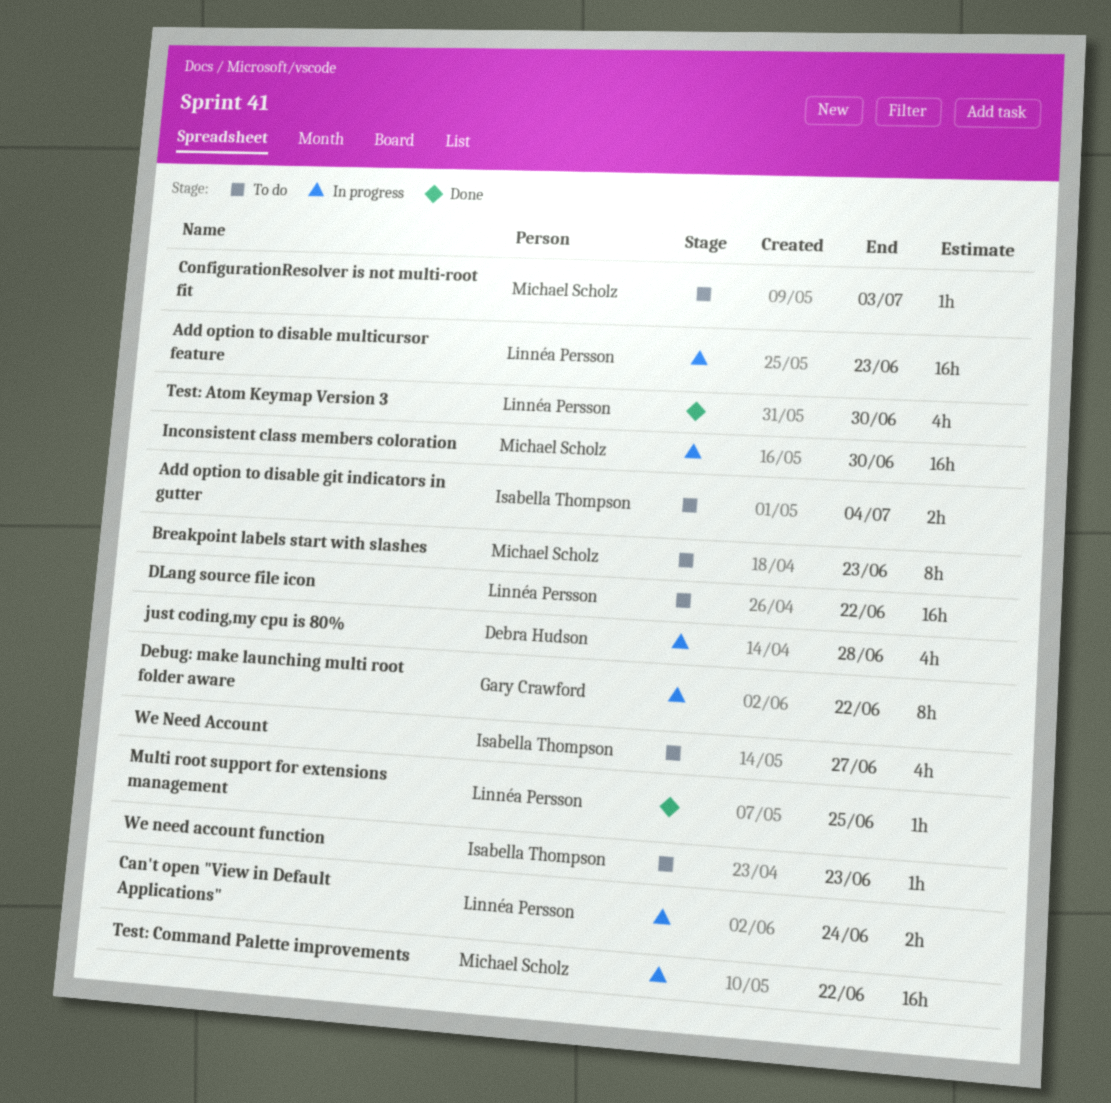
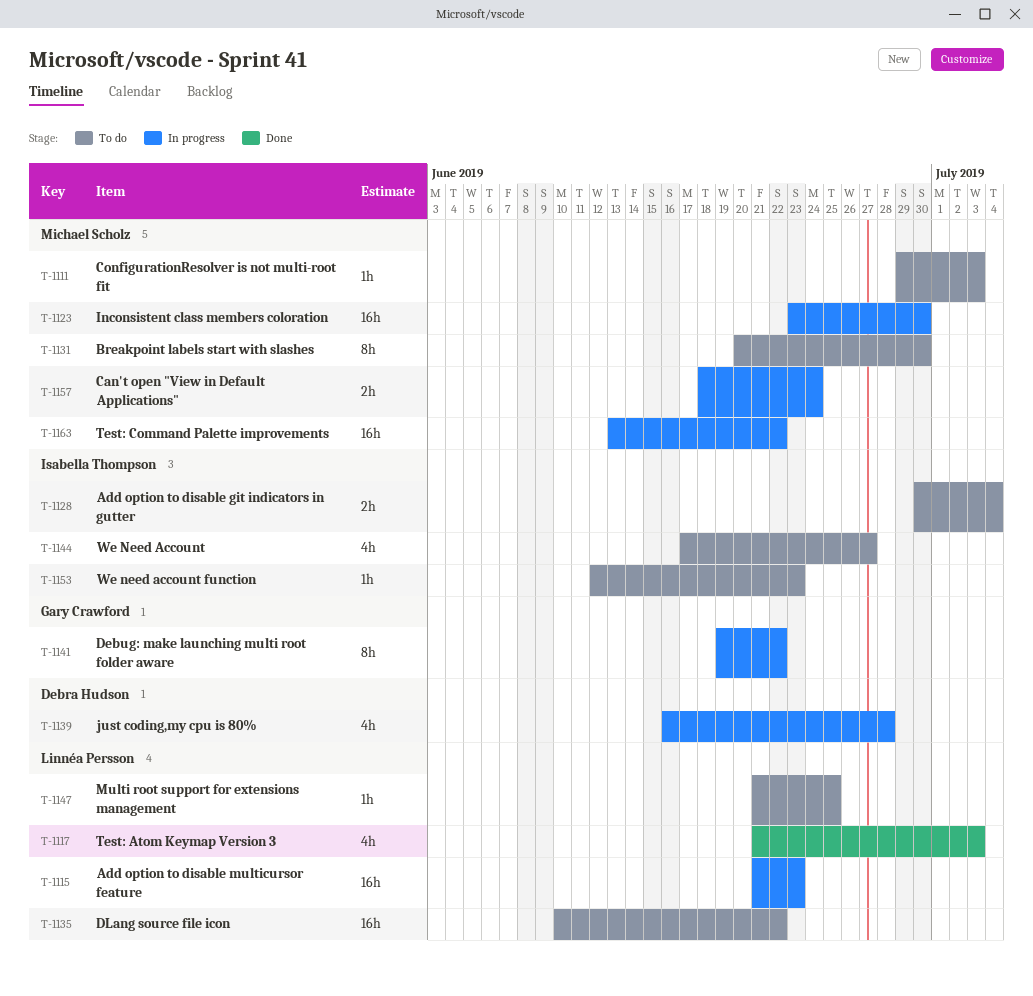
Breakpoint labels start with slashes, due: Jun 23 -> Jun 30
Can't open "View in Default Applications", owner: Linnéa Persson -> Michael Scholz
Multi root support for extensions management, status: Done -> To do
Test: Atom Keymap Version 3, due: Jun 30 -> Jul 3

